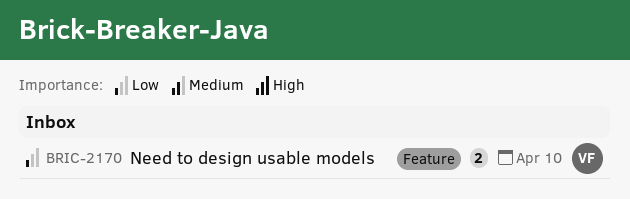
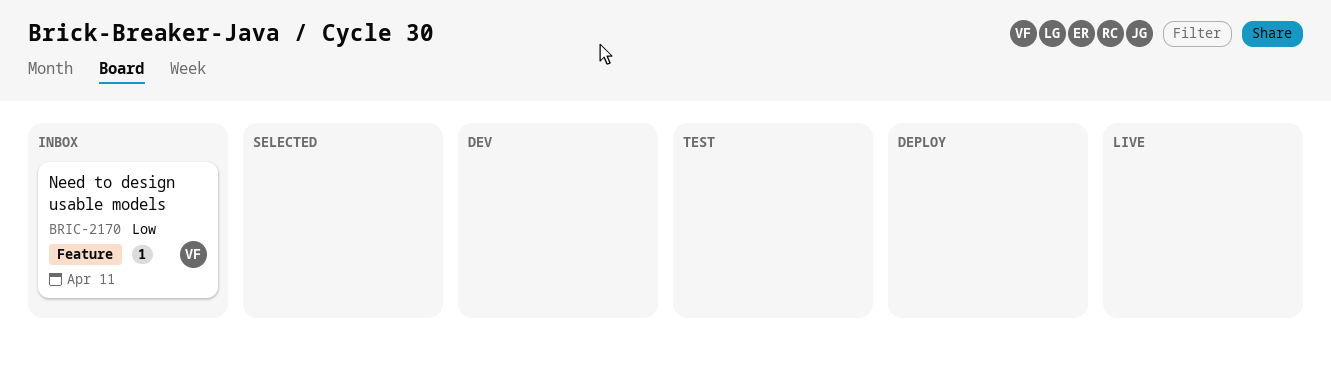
BRIC-2170, estimate: 2 -> 1
BRIC-2170, due: Apr 10 -> Apr 11

